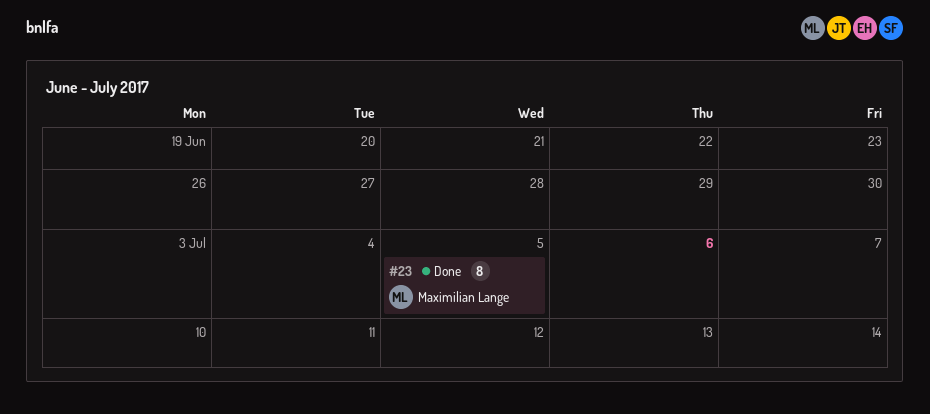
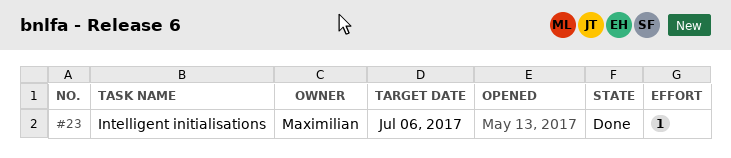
#23, estimate: 8 -> 1
#23, due: Jul 5 -> Jul 6

